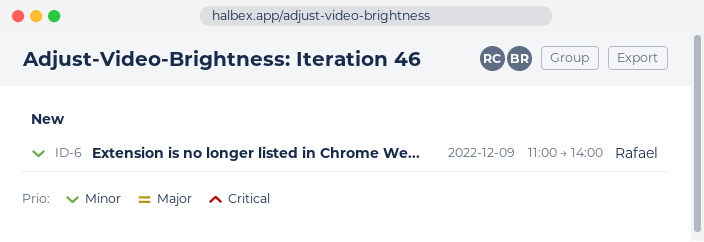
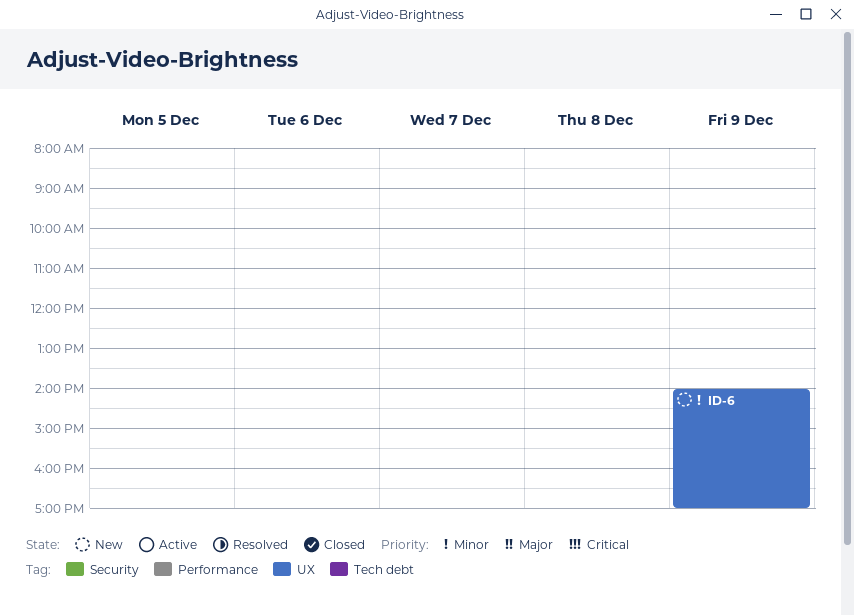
ID-6, begins: 11:00 -> 14:00
ID-6, ends: 14:00 -> 17:00

